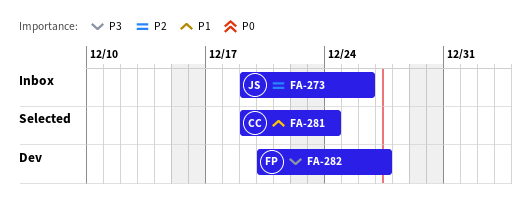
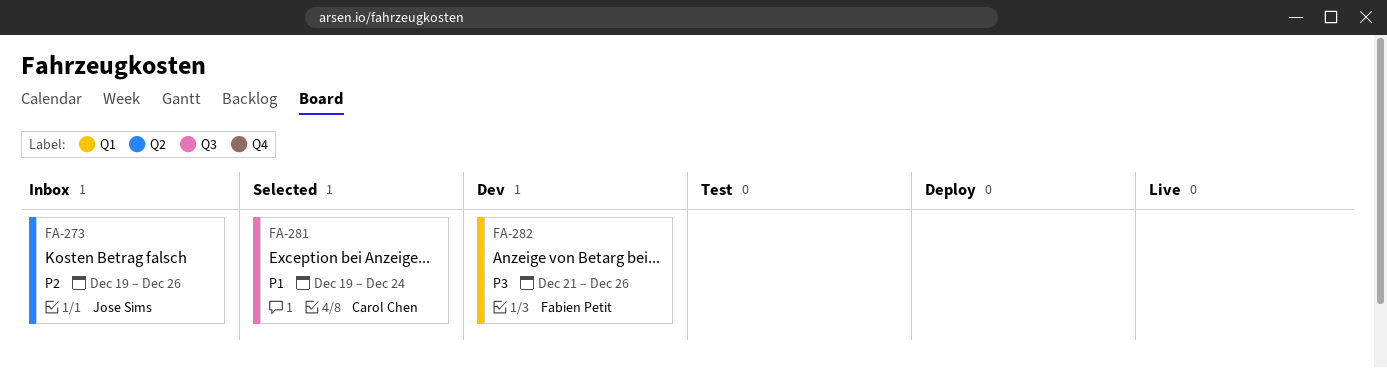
FA-282, start: Dec 20 -> Dec 21
FA-282, due: Dec 27 -> Dec 26

